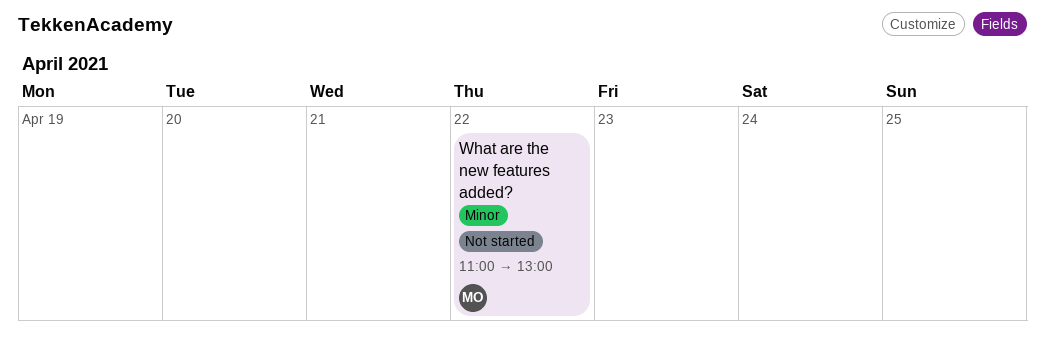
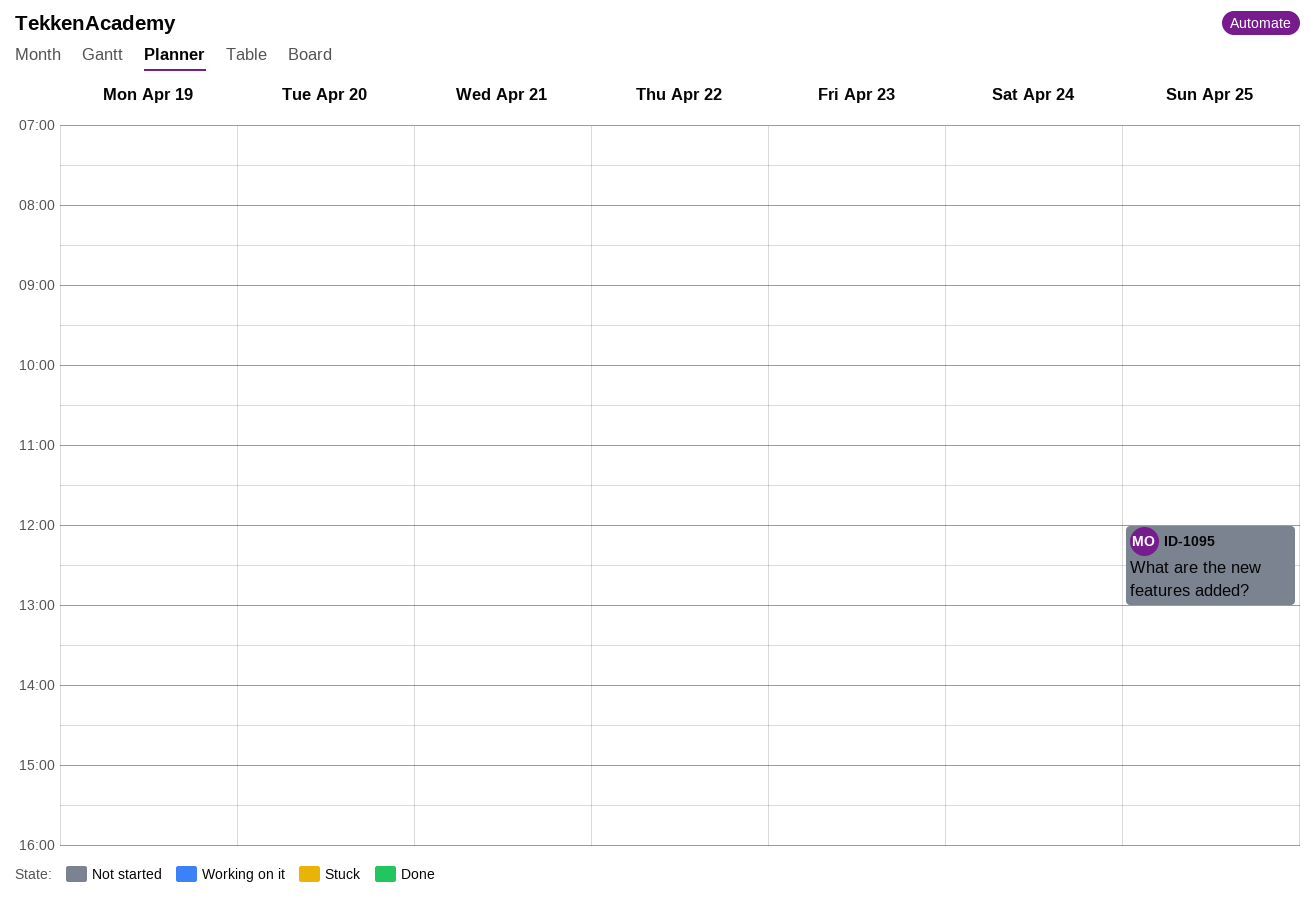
What are the new features added?, day: Apr 22 -> Apr 25
What are the new features added?, begins: 11:00 -> 12:00

